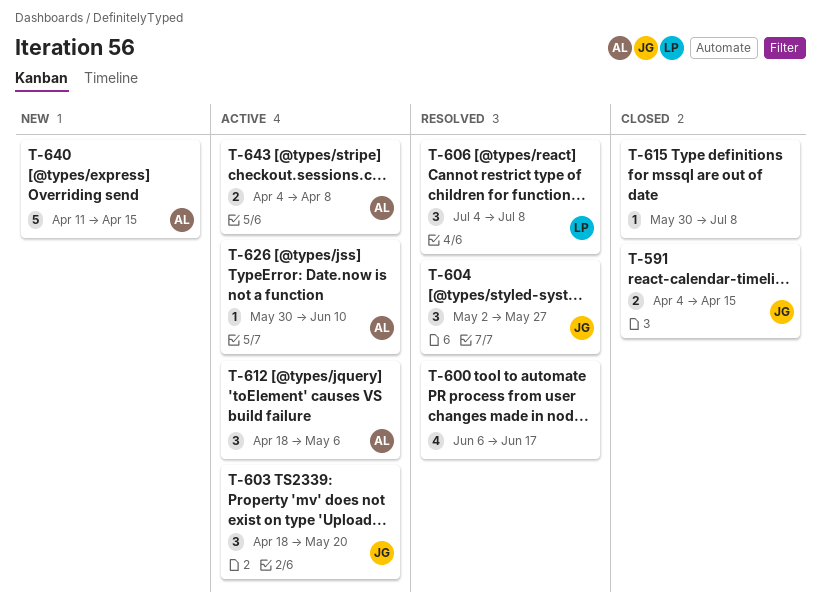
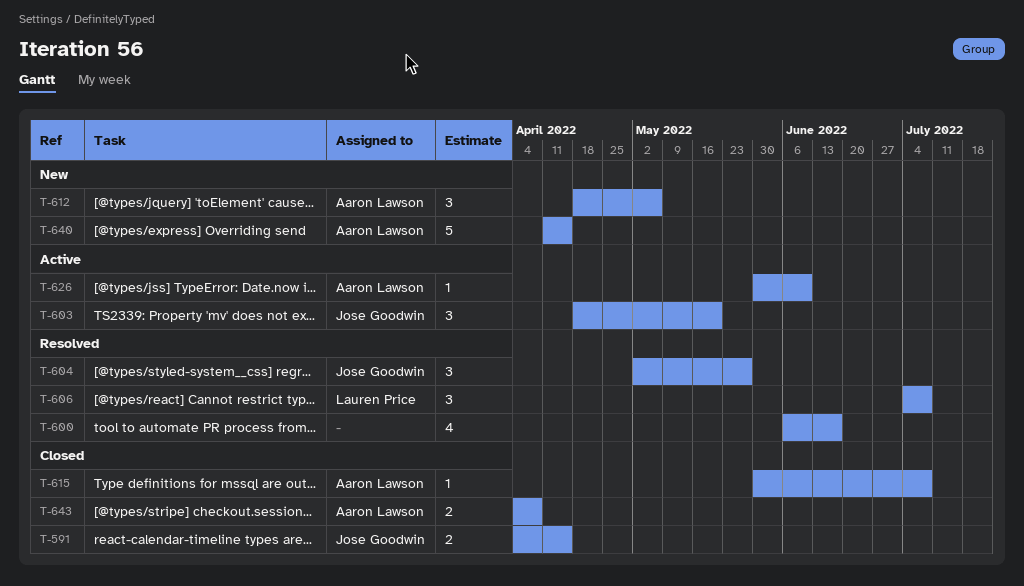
T-612, status: Active -> New
T-615, owner: none -> Aaron Lawson
T-643, status: Active -> Closed

